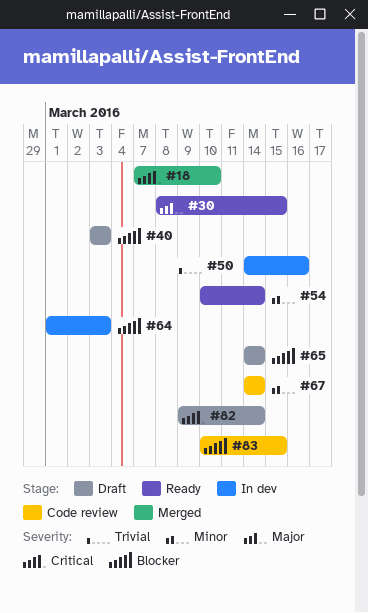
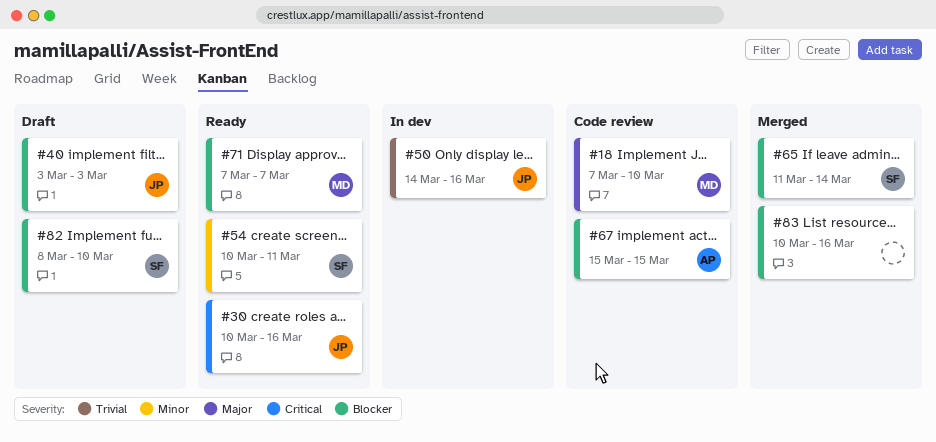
#18, status: Merged -> Code review
#18, priority: Critical -> Major
#30, priority: Major -> Critical
#30, start: Mar 8 -> Mar 10
#30, due: Mar 15 -> Mar 16
#54, due: Mar 14 -> Mar 11
#64: present -> none
#65, status: Draft -> Merged
#65, start: Mar 14 -> Mar 11
#67, priority: Minor -> Blocker
#67, start: Mar 14 -> Mar 15
#67, due: Mar 14 -> Mar 15
#71: none -> present
#82, priority: Critical -> Blocker
#82, start: Mar 9 -> Mar 8
#82, due: Mar 14 -> Mar 10
#83, status: Code review -> Merged
#83, due: Mar 15 -> Mar 16

